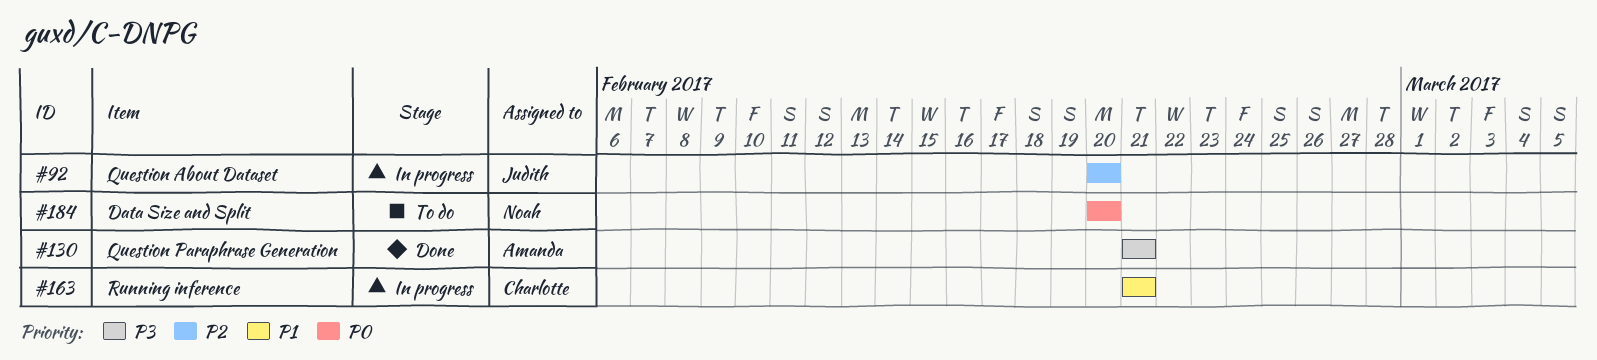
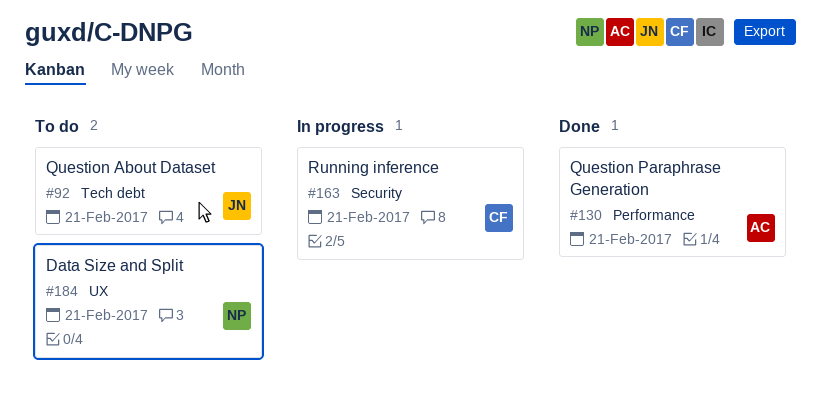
#92, status: In progress -> To do
#92, due: Feb 20 -> Feb 21
#184, due: Feb 20 -> Feb 21

